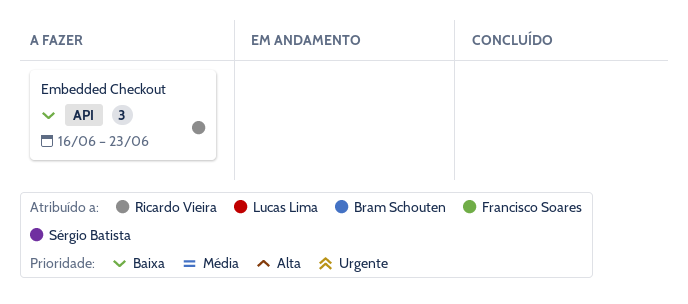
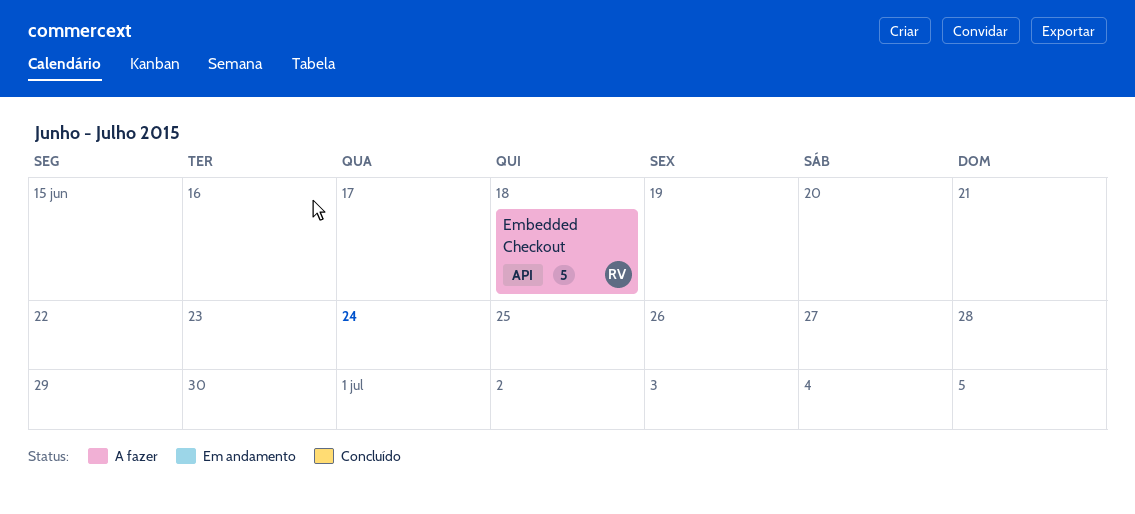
Embedded Checkout, estimate: 3 -> 5
Embedded Checkout, due: Jun 23 -> Jun 18

